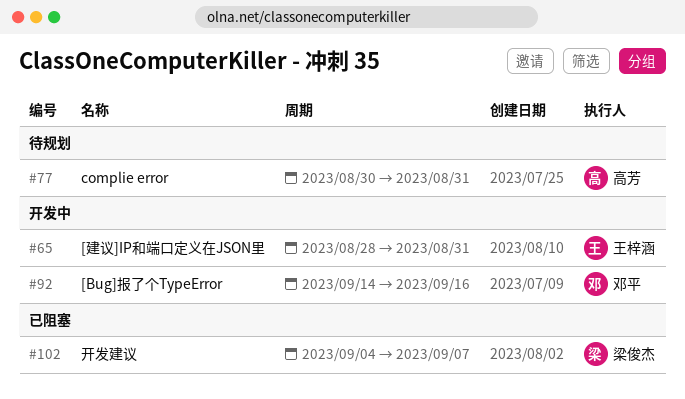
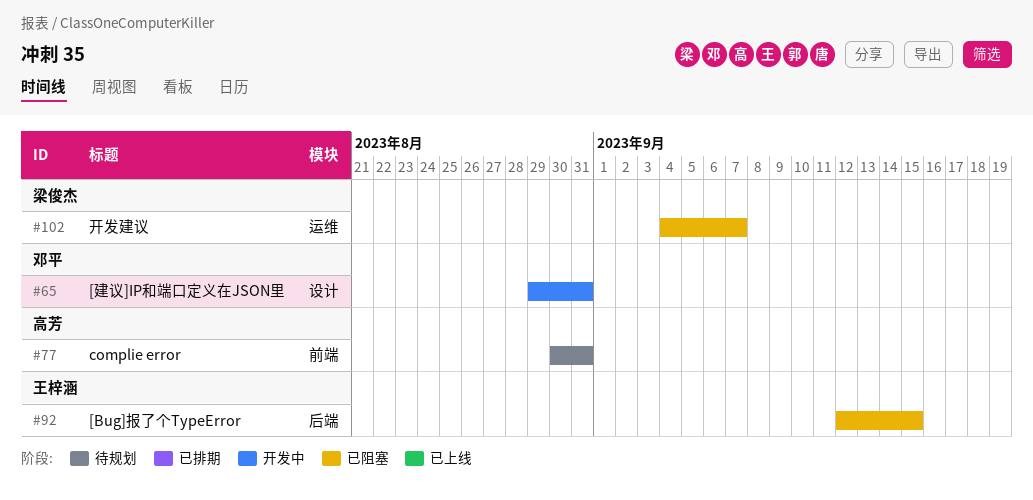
#65, owner: 王梓涵 -> 邓平
#65, start: Aug 28 -> Aug 29
#92, status: 开发中 -> 已阻塞
#92, owner: 邓平 -> 王梓涵
#92, start: Sep 14 -> Sep 12
#92, due: Sep 16 -> Sep 15

